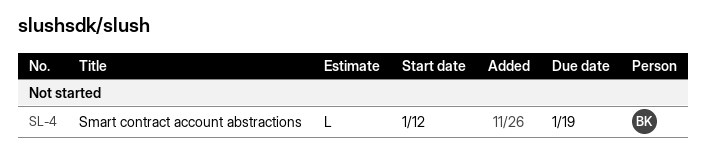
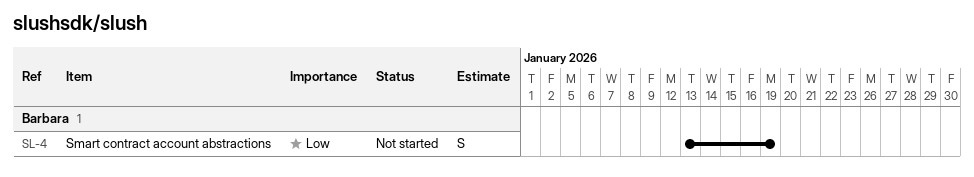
SL-4, estimate: L -> S
SL-4, start: Jan 12 -> Jan 13

